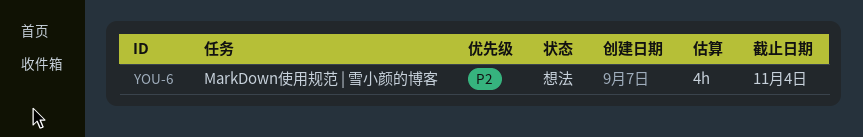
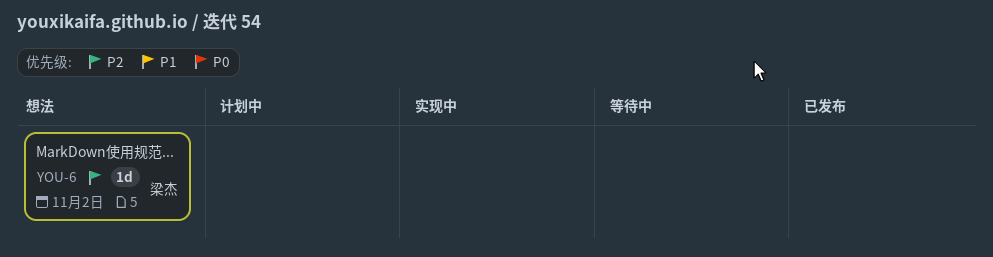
YOU-6, estimate: 4h -> 1d
YOU-6, due: Nov 4 -> Nov 2

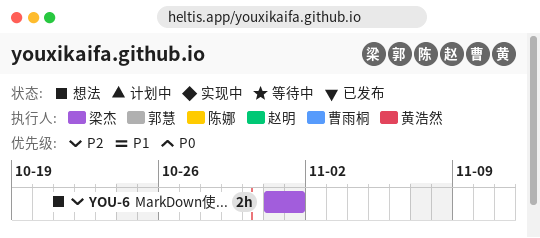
YOU-6, estimate: 1d -> 2h
YOU-6, due: Nov 2 -> Nov 1

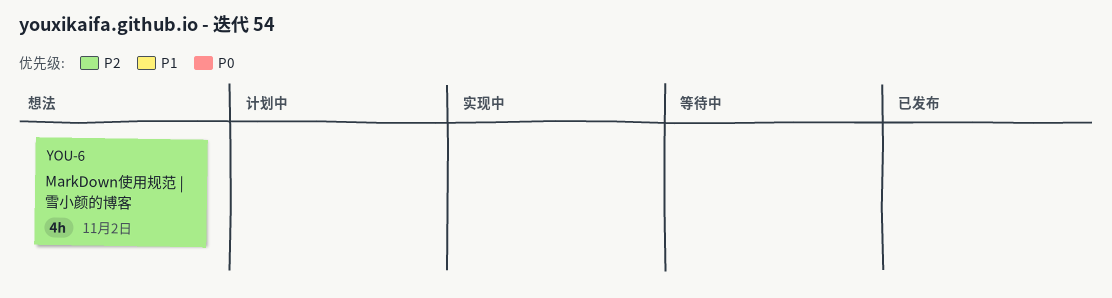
YOU-6, estimate: 2h -> 4h
YOU-6, due: Nov 1 -> Nov 2

